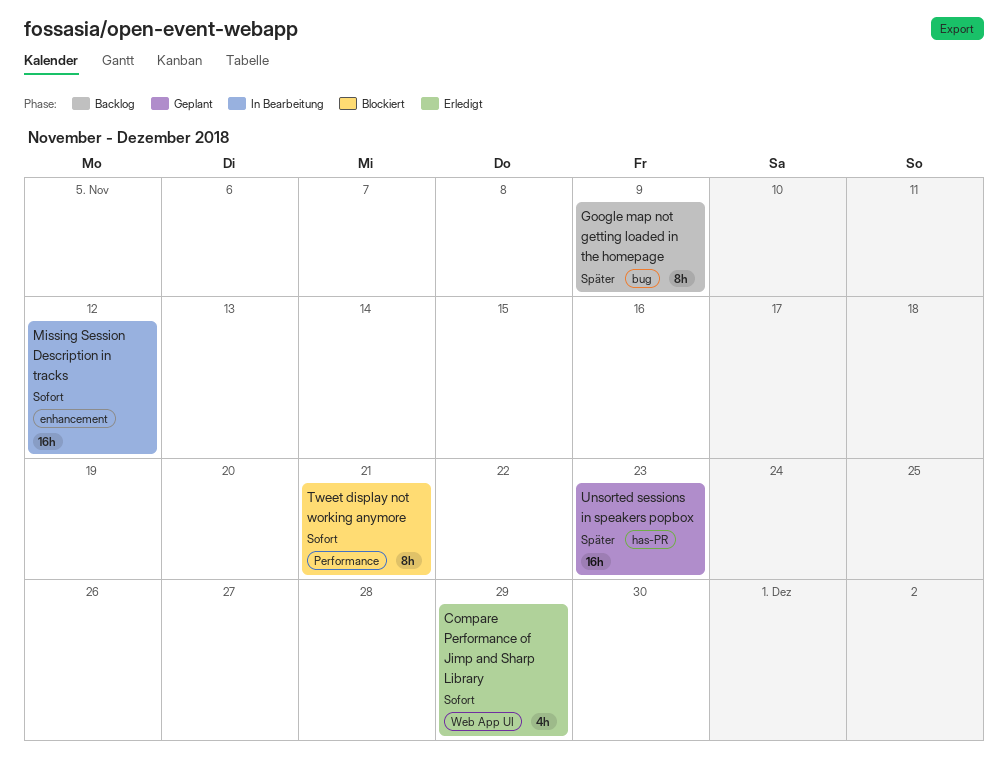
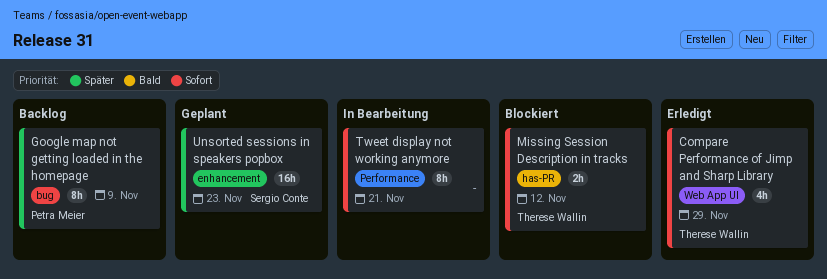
Missing Session Description in tracks, status: In Bearbeitung -> Blockiert
Missing Session Description in tracks, label: enhancement -> has-PR
Missing Session Description in tracks, estimate: 16h -> 2h
Tweet display not working anymore, status: Blockiert -> In Bearbeitung
Unsorted sessions in speakers popbox, label: has-PR -> enhancement

